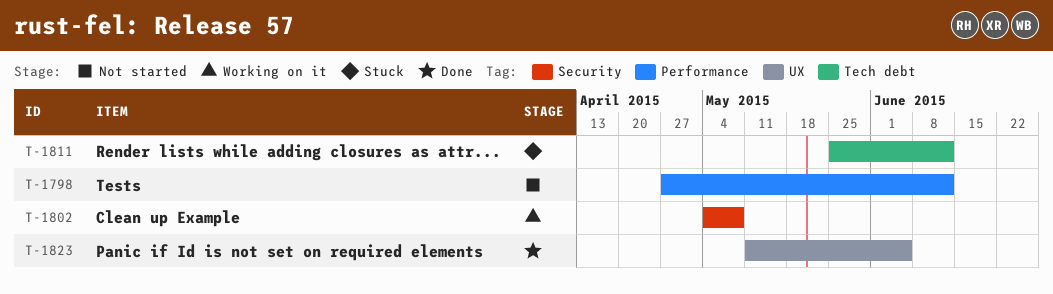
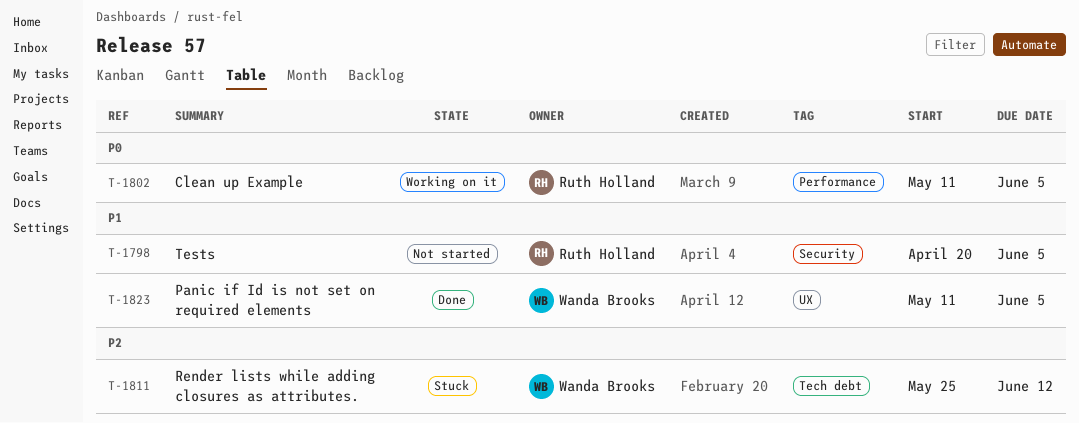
T-1798, label: Performance -> Security
T-1798, start: Apr 27 -> Apr 20
T-1798, due: Jun 12 -> Jun 5
T-1802, label: Security -> Performance
T-1802, start: May 4 -> May 11
T-1802, due: May 8 -> Jun 5

